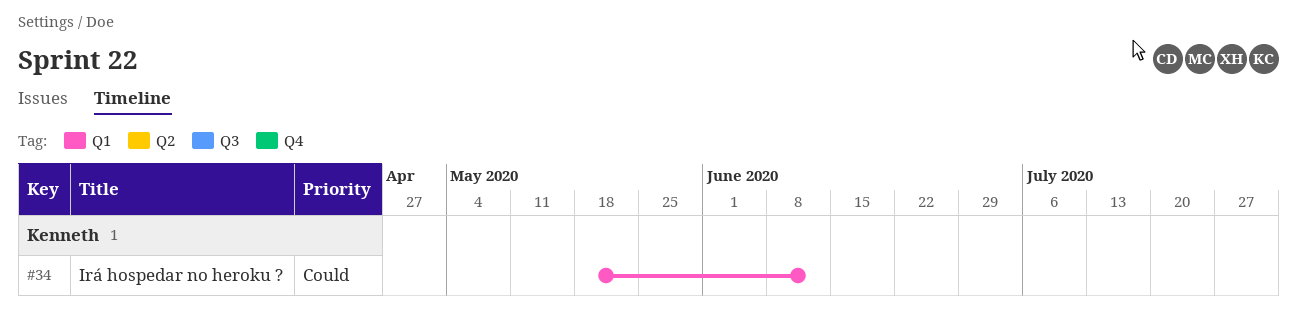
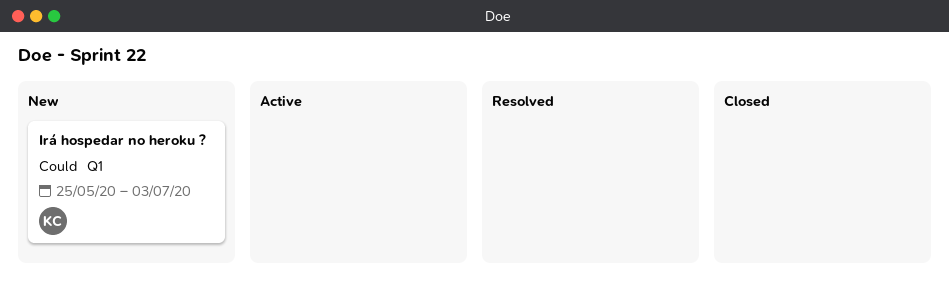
Irá hospedar no heroku ?, start: May 18 -> May 25
Irá hospedar no heroku ?, due: Jun 12 -> Jul 3

